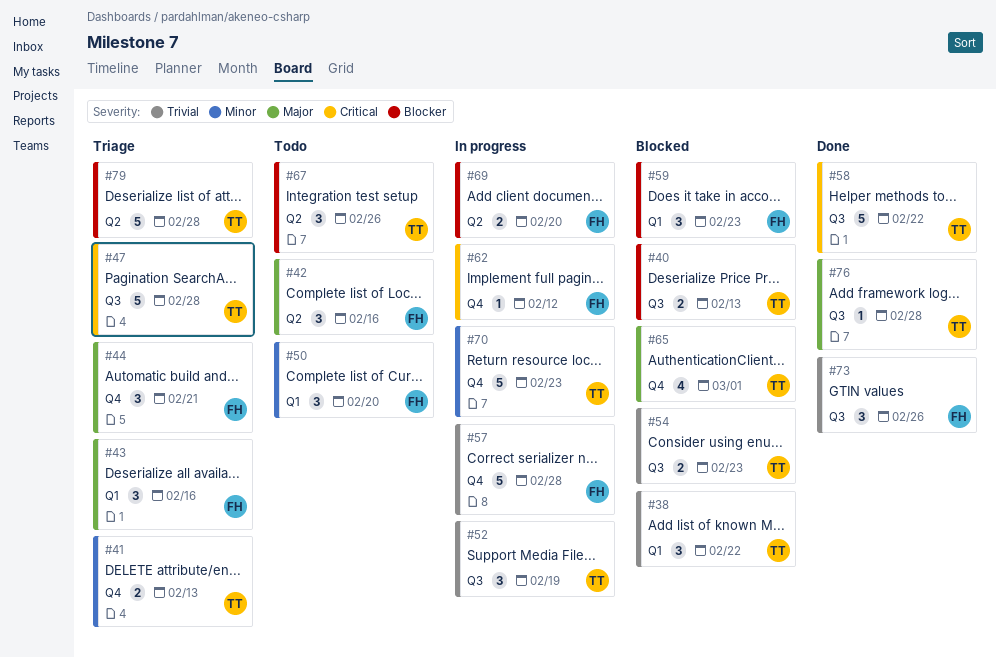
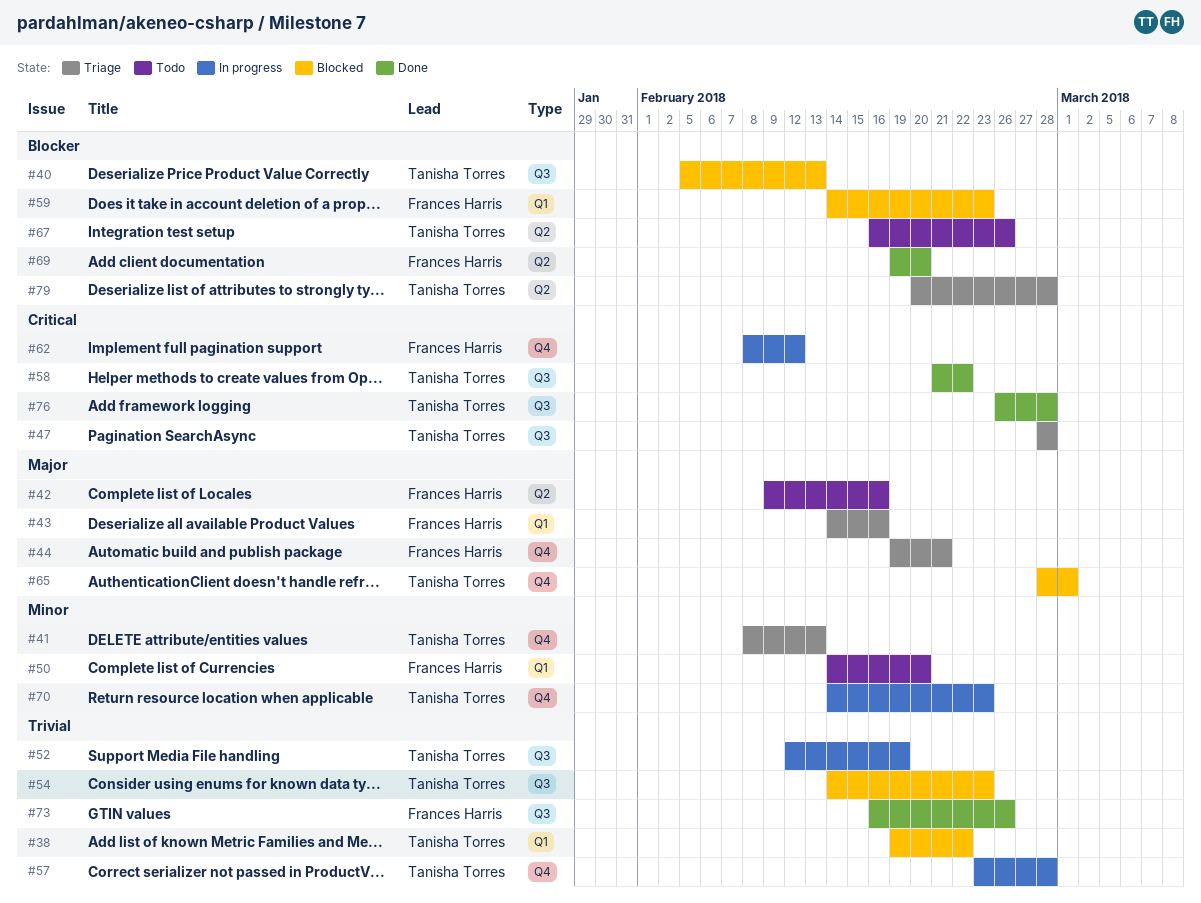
#57, owner: Frances Harris -> Tanisha Torres
#69, status: In progress -> Done
#76, priority: Major -> Critical

